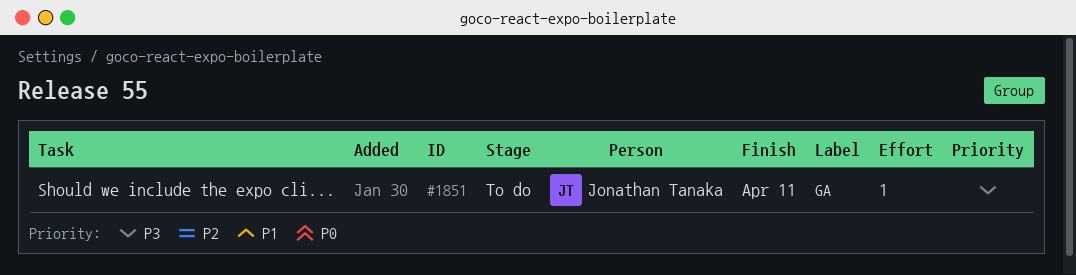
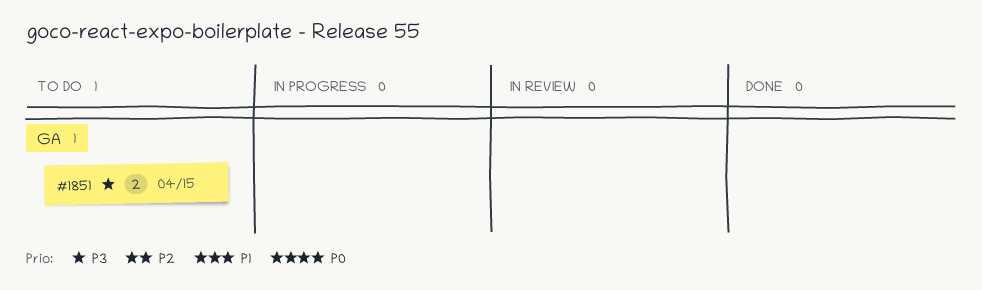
#1851, estimate: 1 -> 2
#1851, due: Apr 11 -> Apr 15

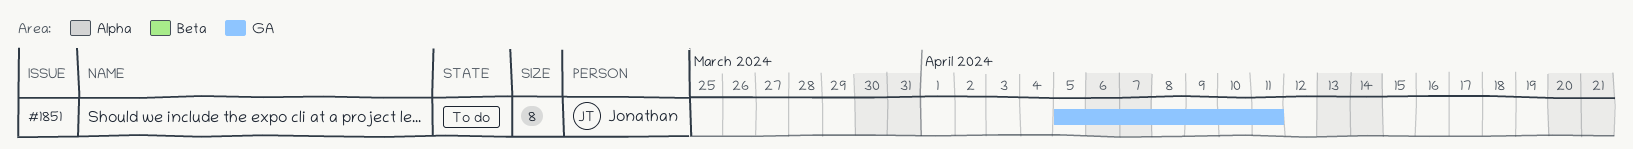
#1851, estimate: 2 -> 8
#1851, due: Apr 15 -> Apr 11

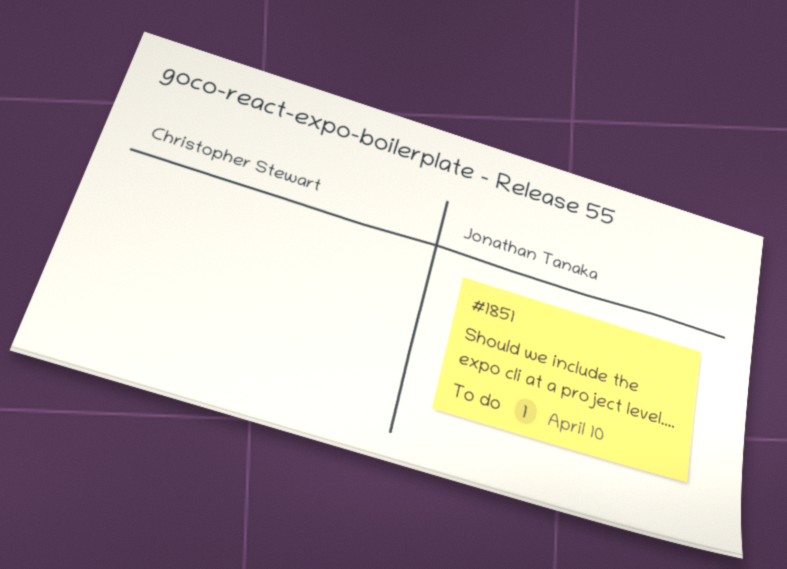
#1851, estimate: 8 -> 1
#1851, due: Apr 11 -> Apr 10

